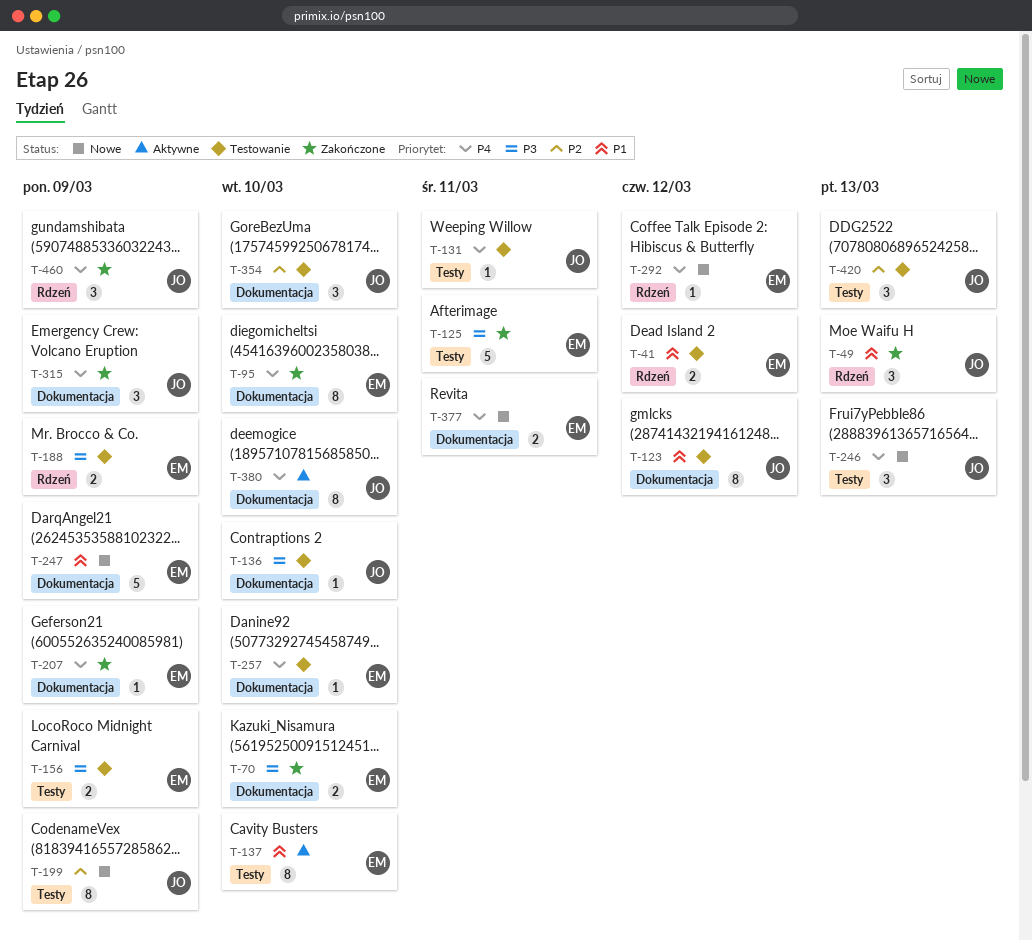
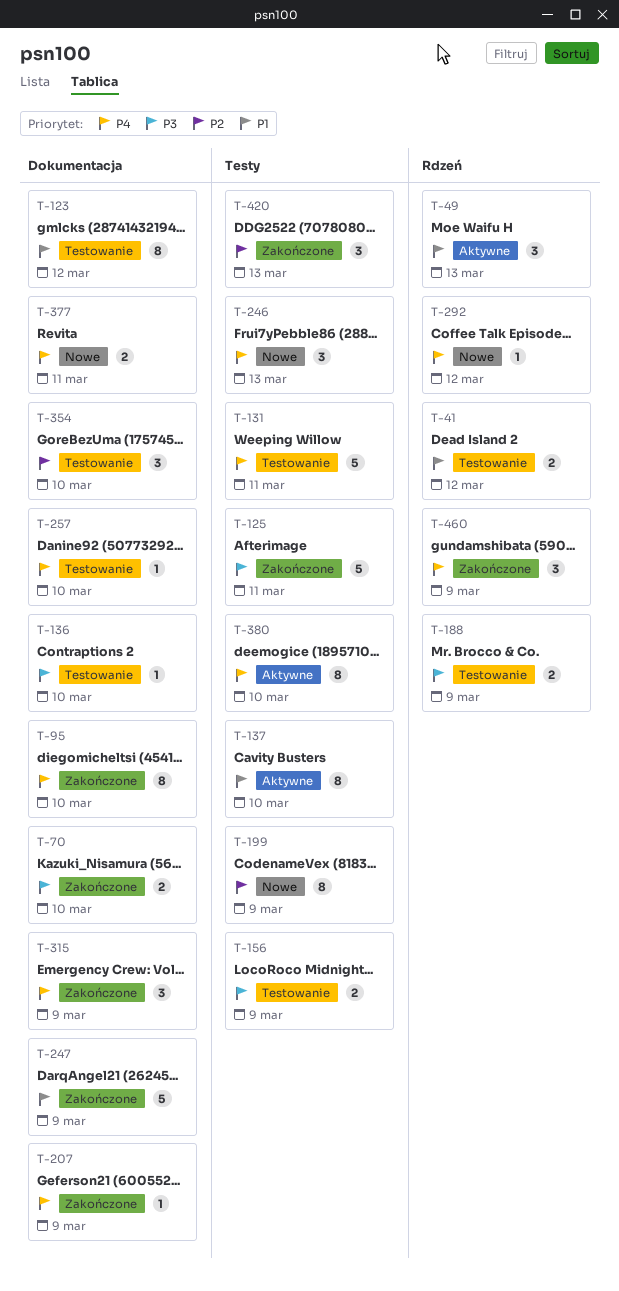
T-49, status: Zakończone -> Aktywne
T-131, estimate: 1 -> 5
T-247, status: Nowe -> Zakończone
T-380, label: Dokumentacja -> Testy
T-420, status: Testowanie -> Zakończone

